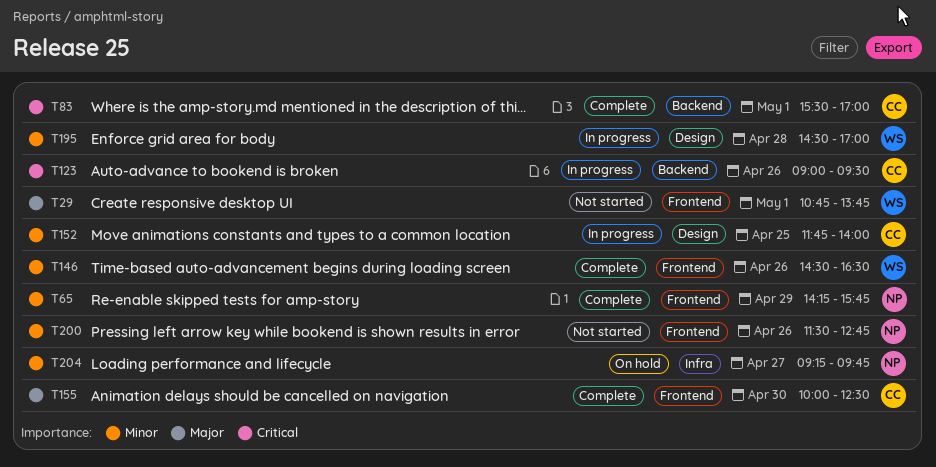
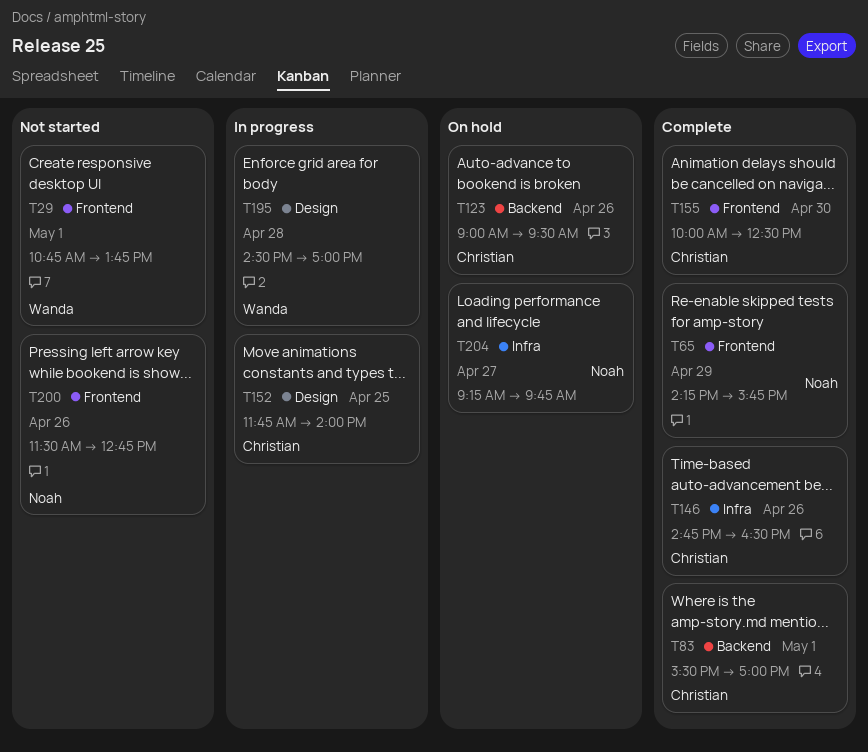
T123, status: In progress -> On hold
T146, owner: Wanda -> Christian
T146, label: Frontend -> Infra
T146, begins: 14:30 -> 14:45

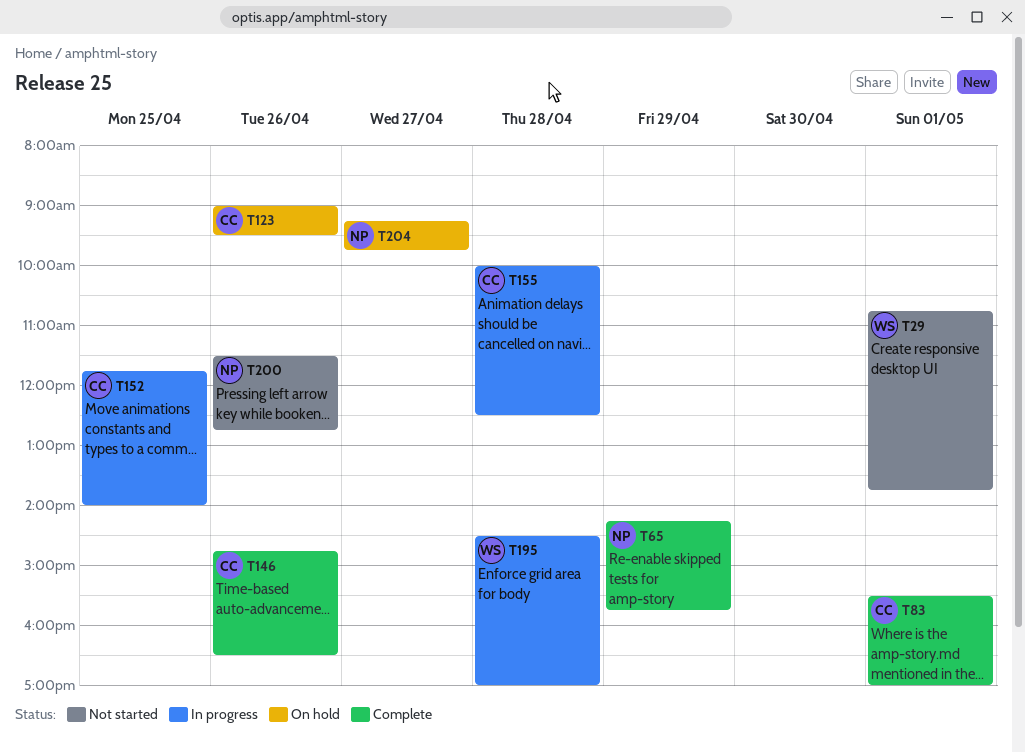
T155, status: Complete -> In progress
T155, day: Apr 30 -> Apr 28

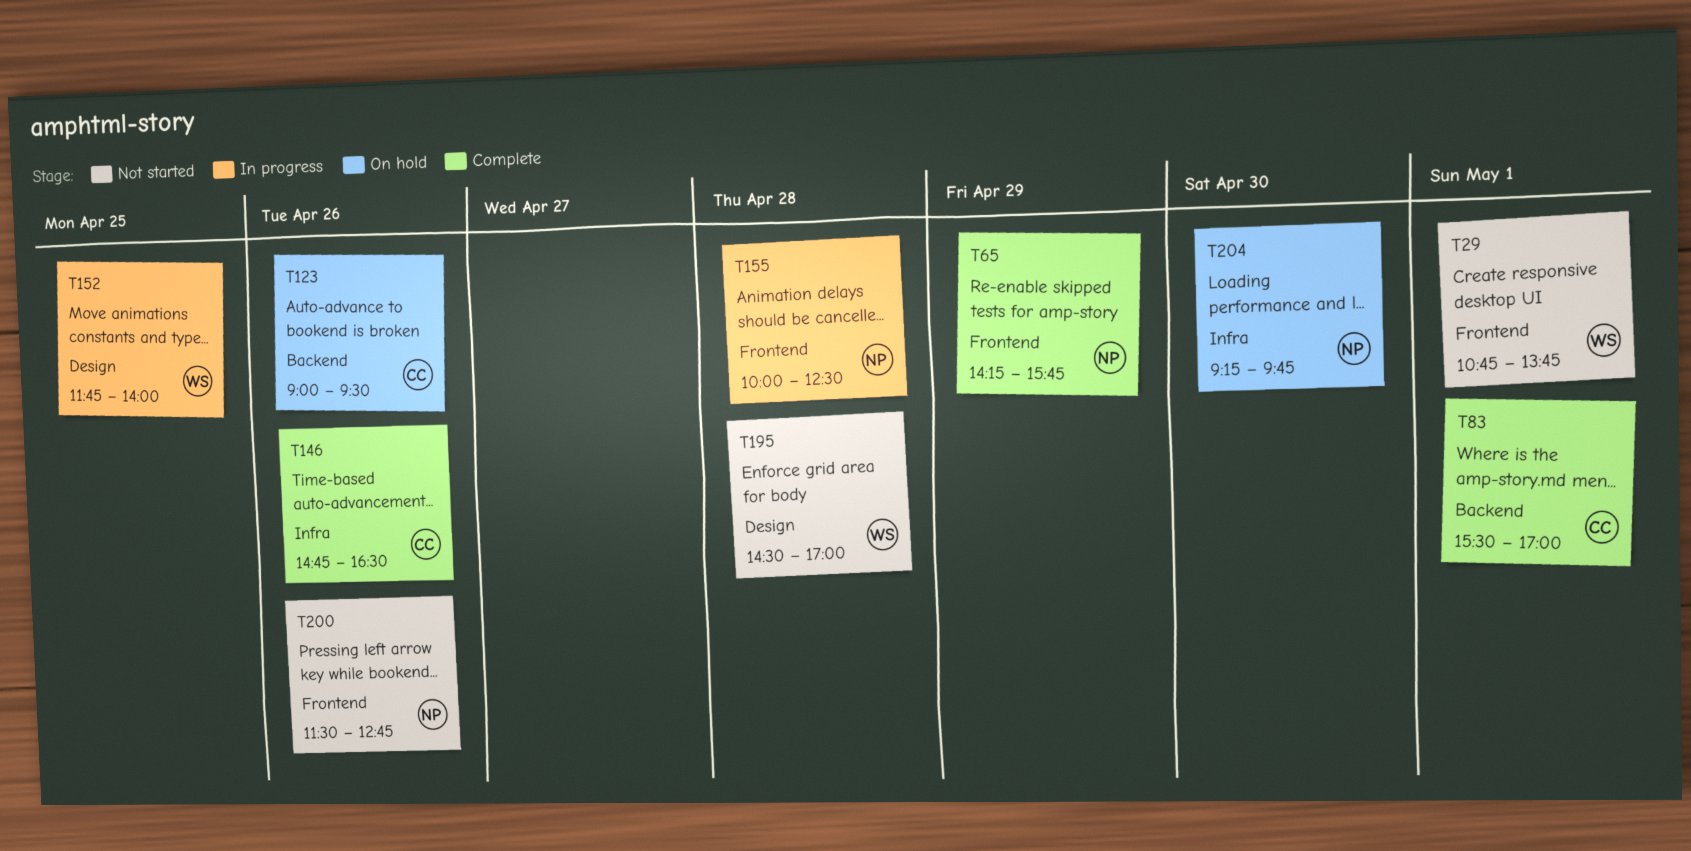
T152, owner: CC -> WS
T155, owner: CC -> NP
T195, status: In progress -> Not started
T204, day: Apr 27 -> Apr 30

